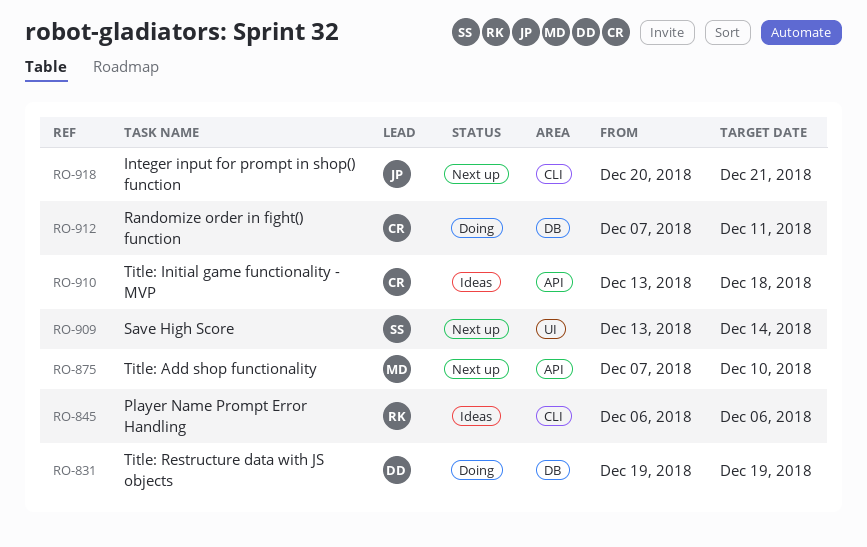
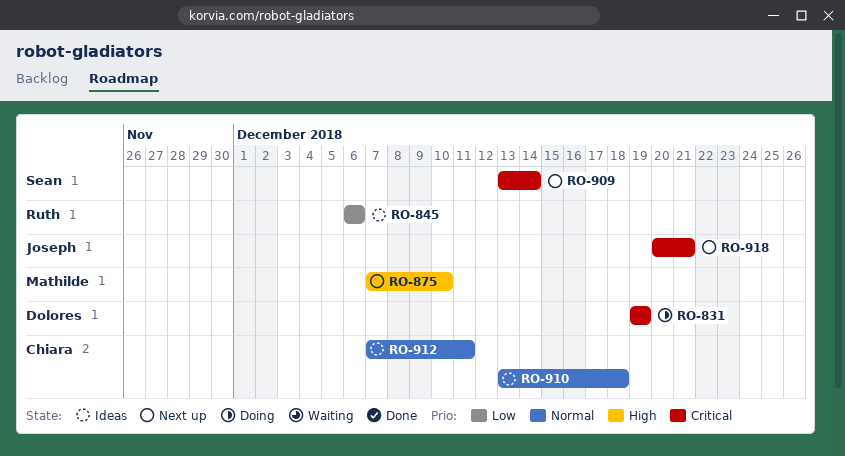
RO-912, status: Doing -> Ideas

